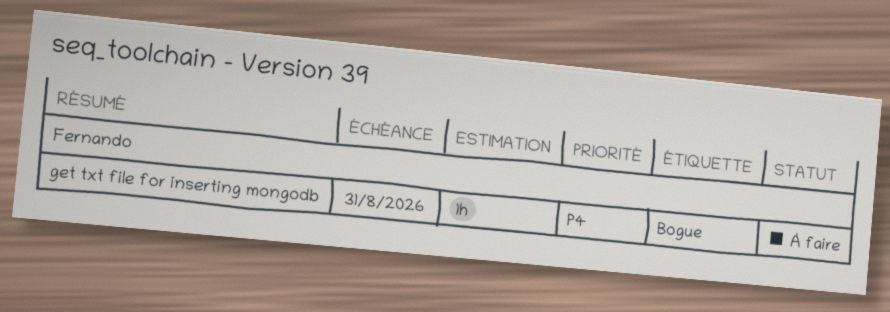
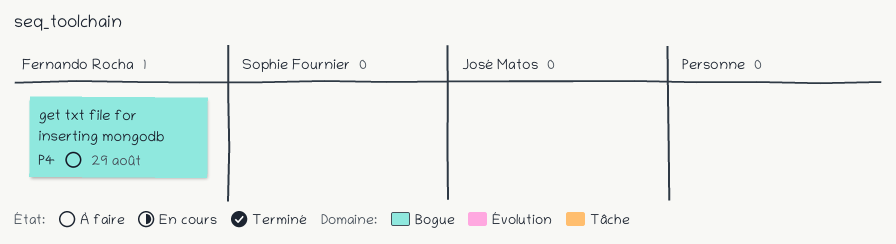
get txt file for inserting mongodb, due: Aug 31 -> Aug 29

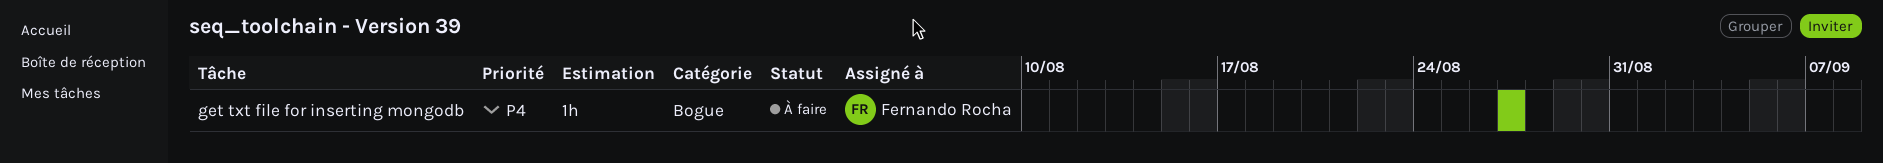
get txt file for inserting mongodb, due: Aug 29 -> Aug 27

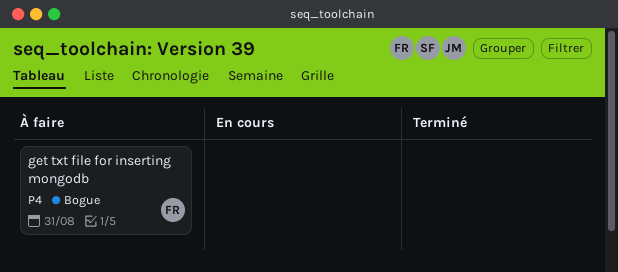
get txt file for inserting mongodb, due: Aug 27 -> Aug 31

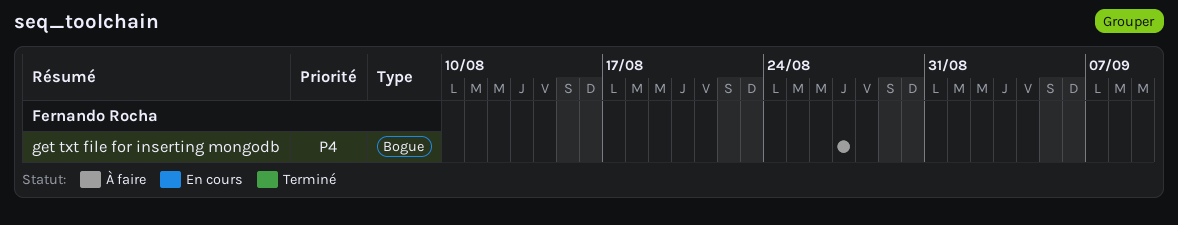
get txt file for inserting mongodb, due: Aug 31 -> Aug 27

